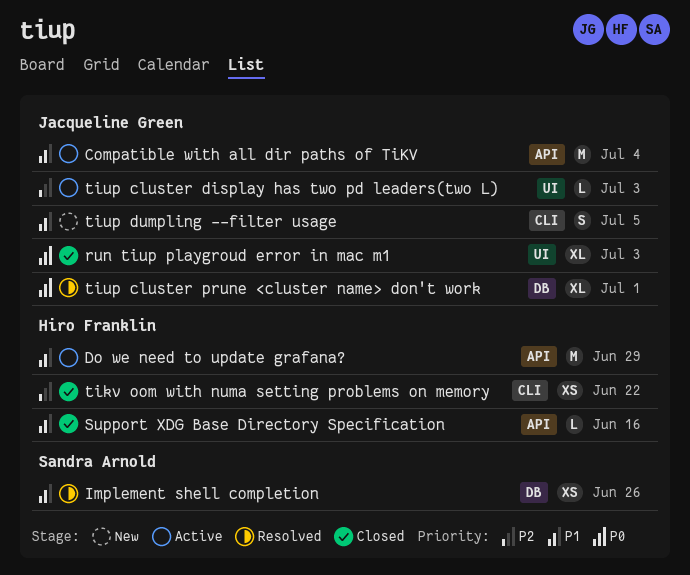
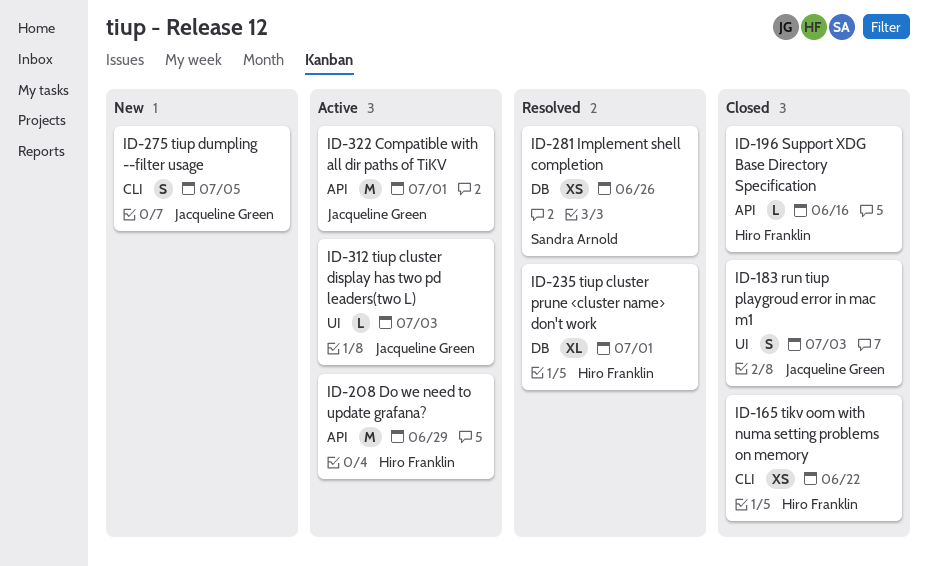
Compatible with all dir paths of TiKV, due: Jul 4 -> Jul 1
run tiup playgroud error in mac m1, estimate: XL -> S
tiup cluster prune <cluster name> don't work, owner: Jacqueline Green -> Hiro Franklin

